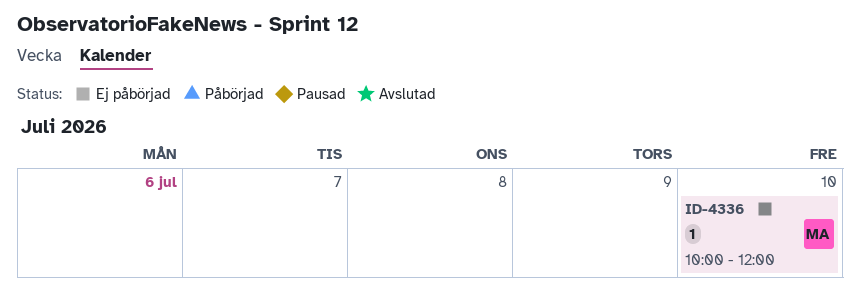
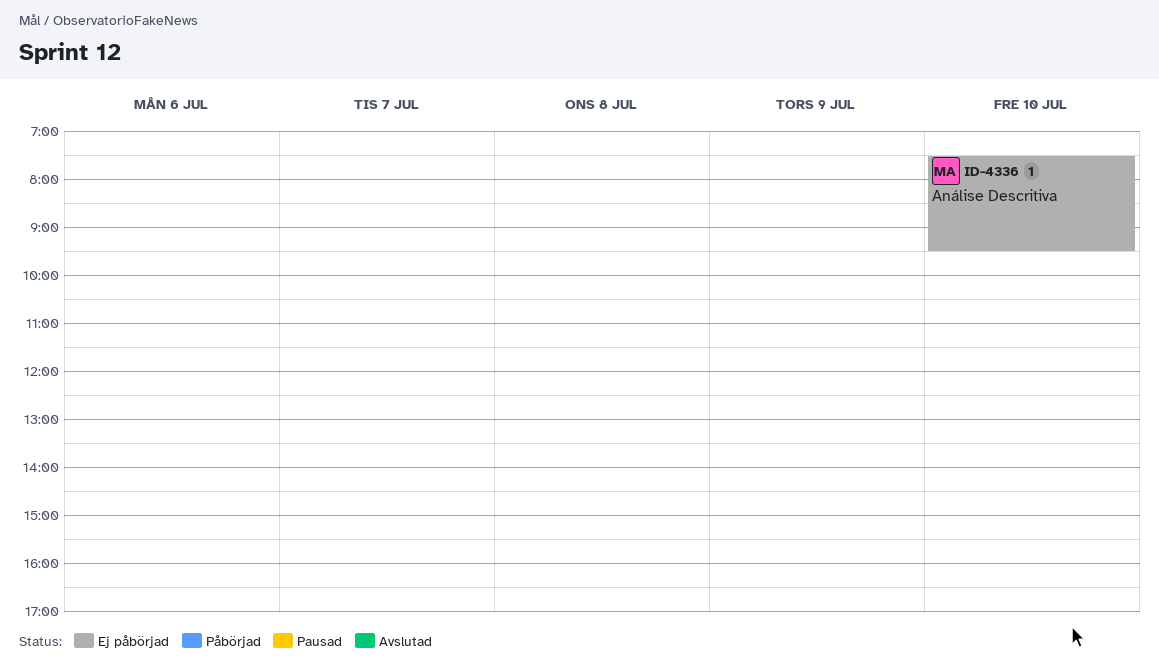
ID-4336, begins: 10:00 -> 07:30
ID-4336, ends: 12:00 -> 09:30

